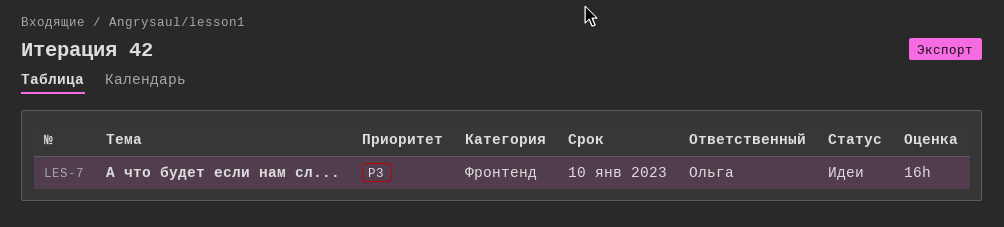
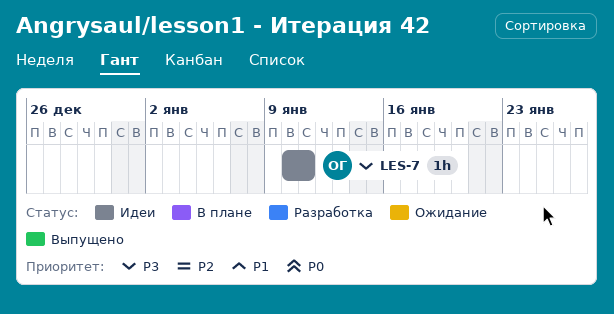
LES-7, estimate: 16h -> 1h
LES-7, due: Jan 10 -> Jan 11

